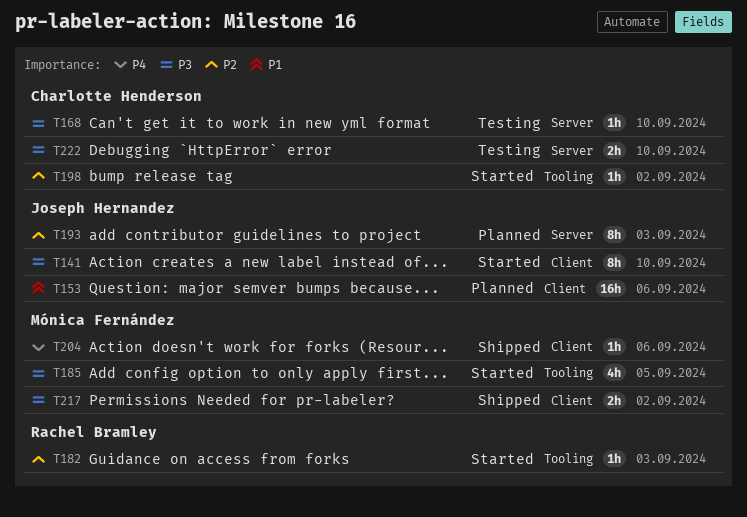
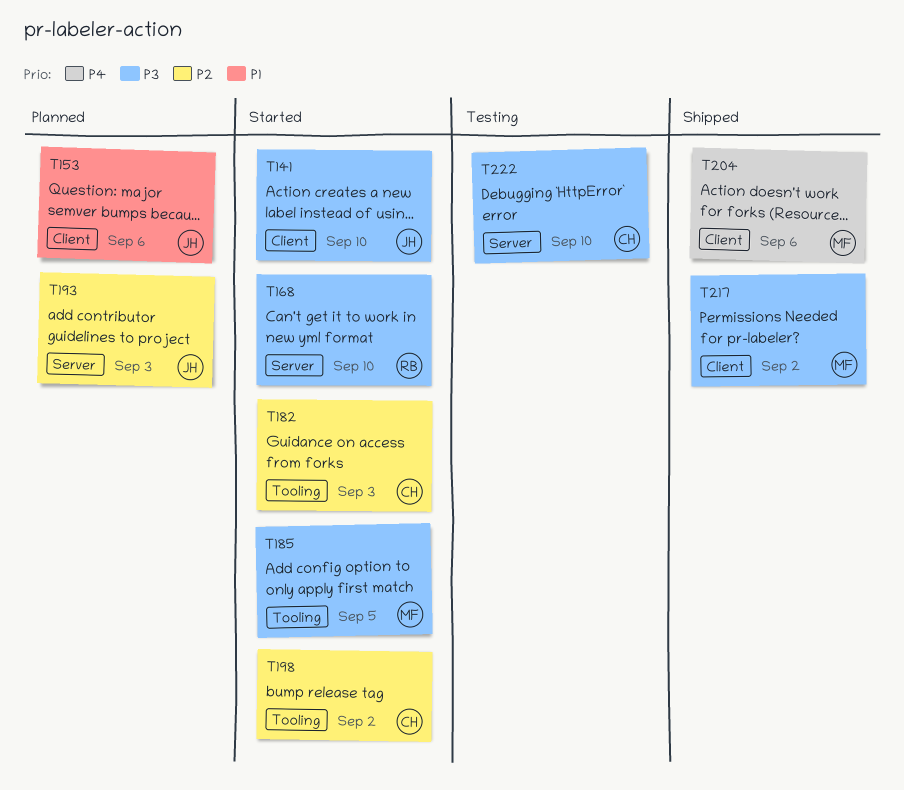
T168, status: Testing -> Started
T168, owner: Charlotte Henderson -> Rachel Bramley
T182, owner: Rachel Bramley -> Charlotte Henderson

